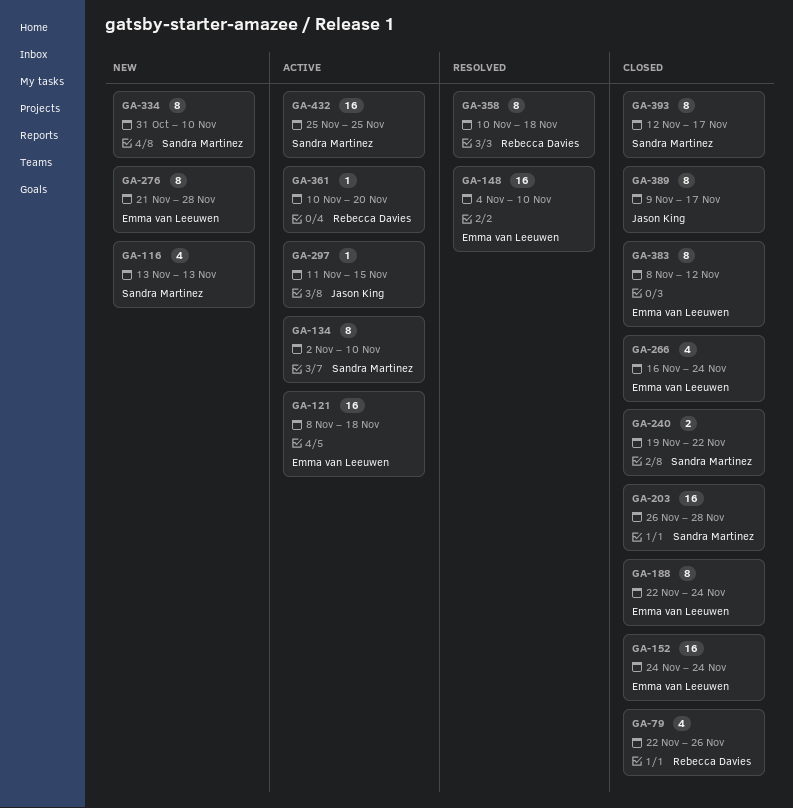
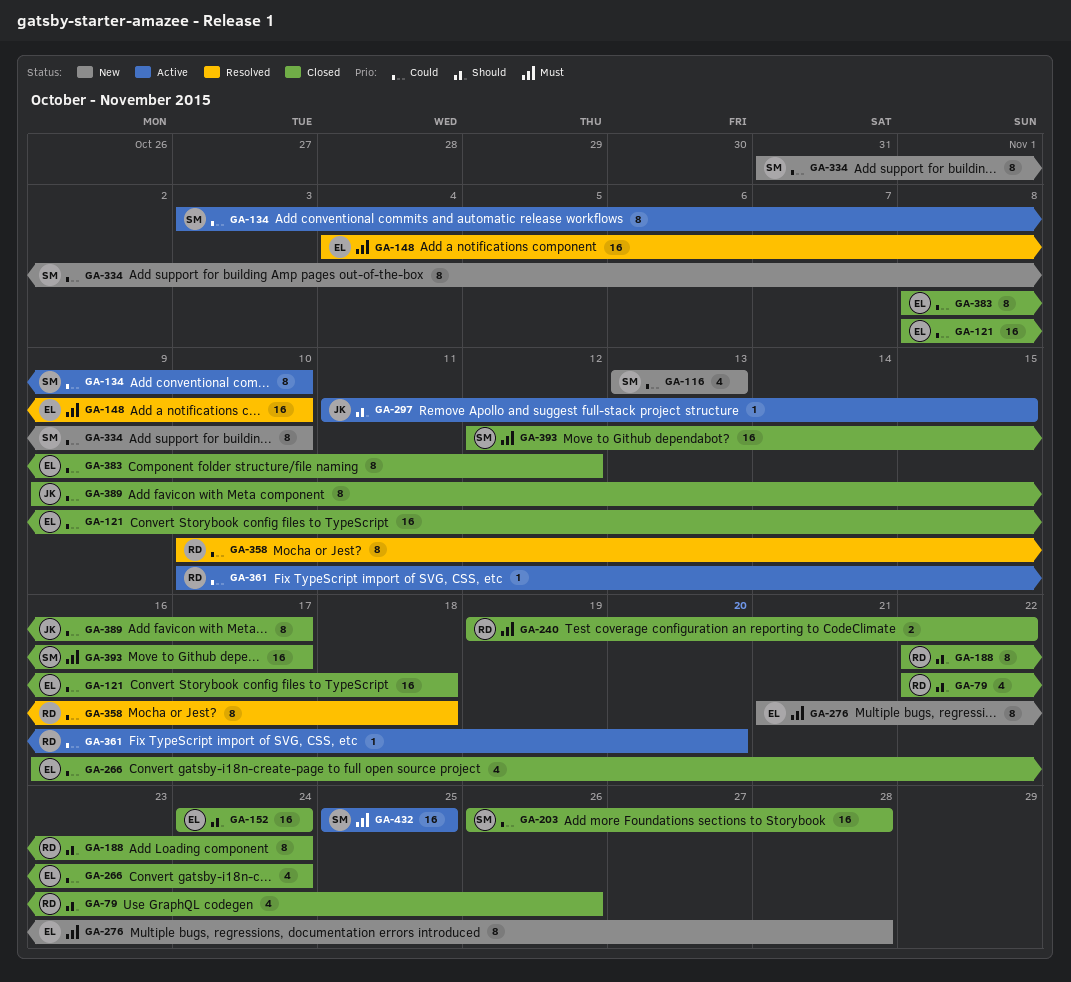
GA-121, status: Active -> Closed
GA-134, start: Nov 2 -> Nov 3
GA-188, owner: Emma van Leeuwen -> Rebecca Davies
GA-240, owner: Sandra Martinez -> Rebecca Davies
GA-393, estimate: 8 -> 16

